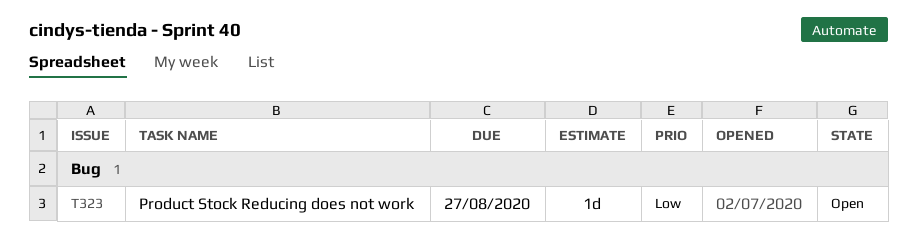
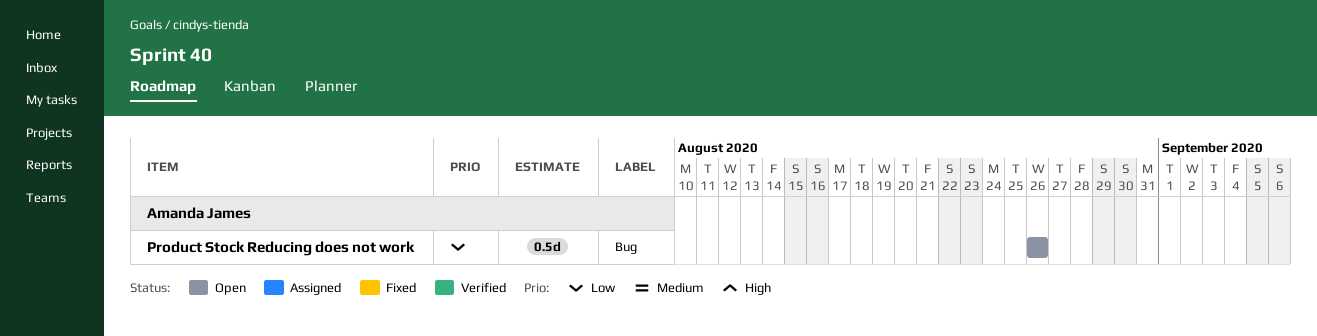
Product Stock Reducing does not work, estimate: 1d -> 0.5d
Product Stock Reducing does not work, due: Aug 27 -> Aug 26

